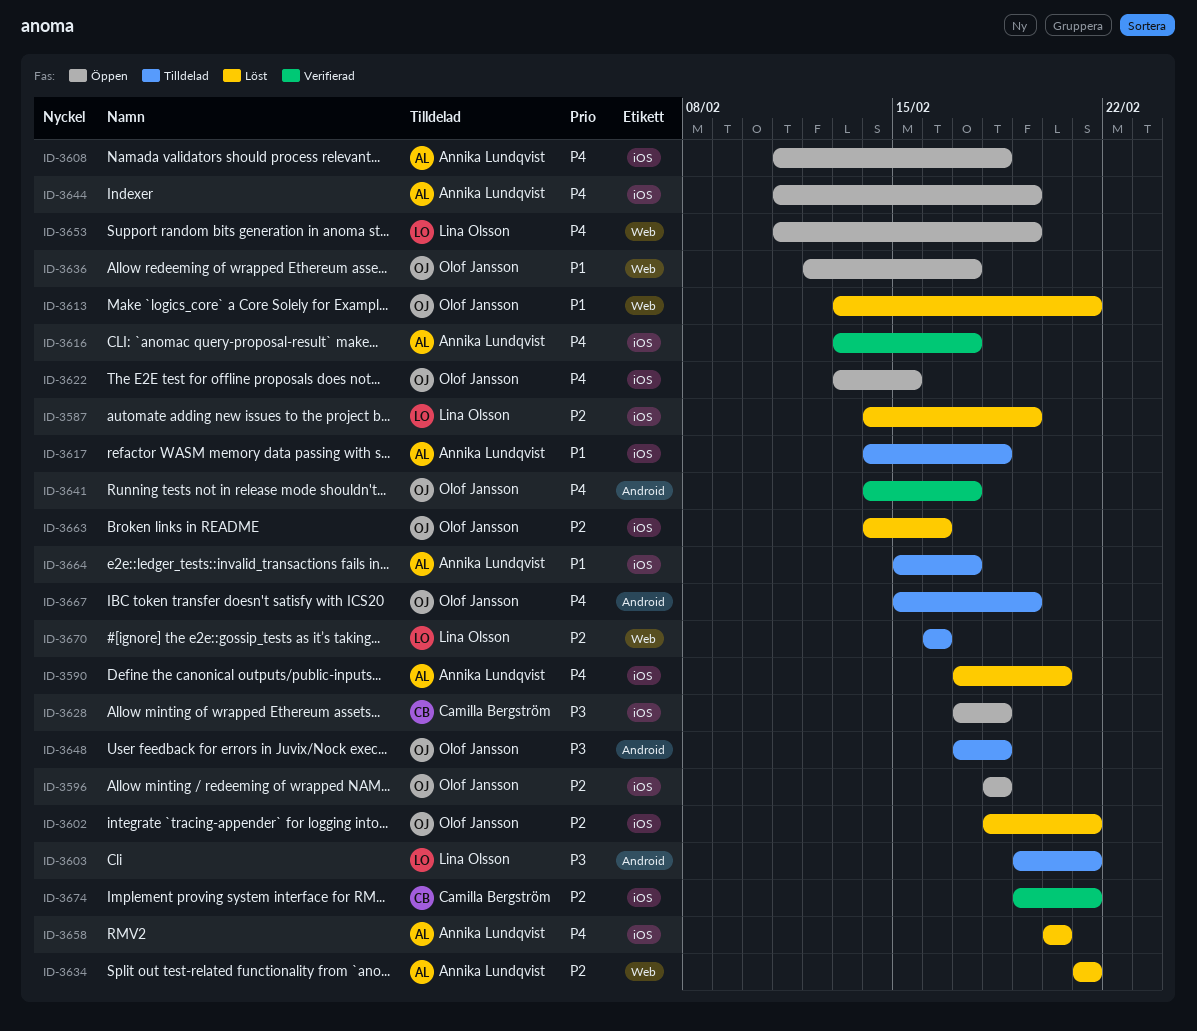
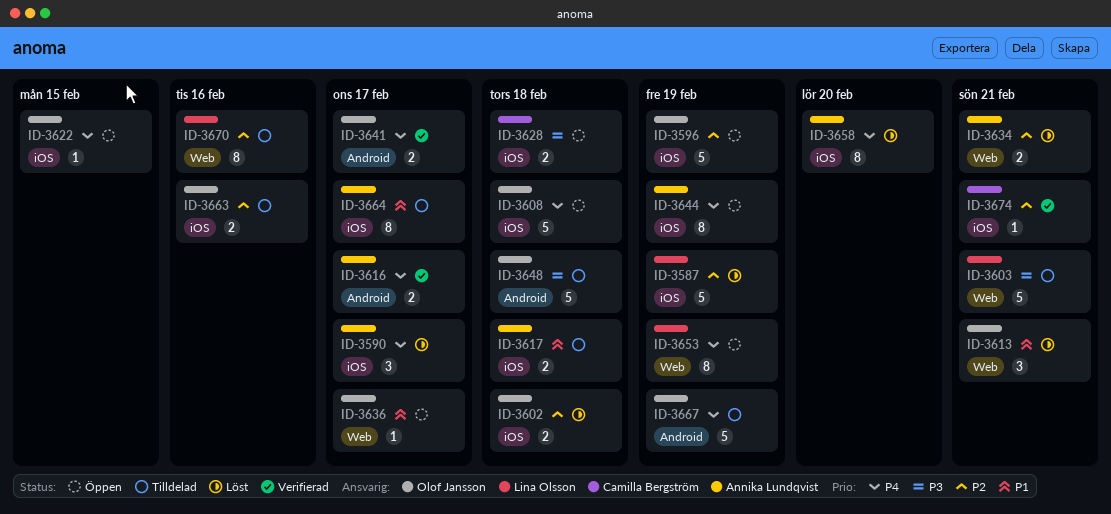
ID-3590, due: Feb 20 -> Feb 17
ID-3596, due: Feb 18 -> Feb 19
ID-3602, due: Feb 21 -> Feb 18
ID-3603, label: Android -> Web
ID-3608, owner: Annika Lundqvist -> Olof Jansson
ID-3616, label: iOS -> Android
ID-3663, status: Löst -> Tilldelad

